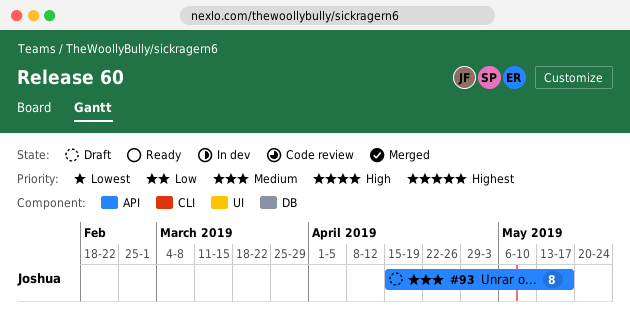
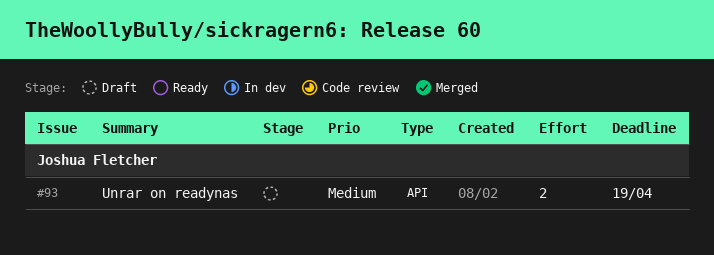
#93, estimate: 8 -> 2
#93, due: May 17 -> Apr 19

